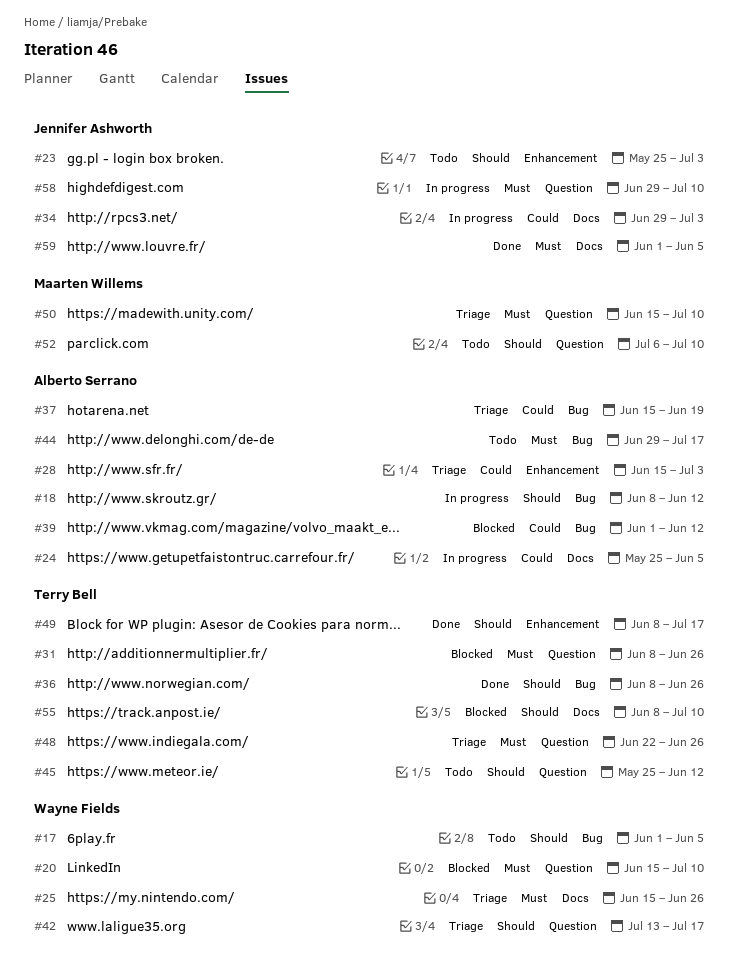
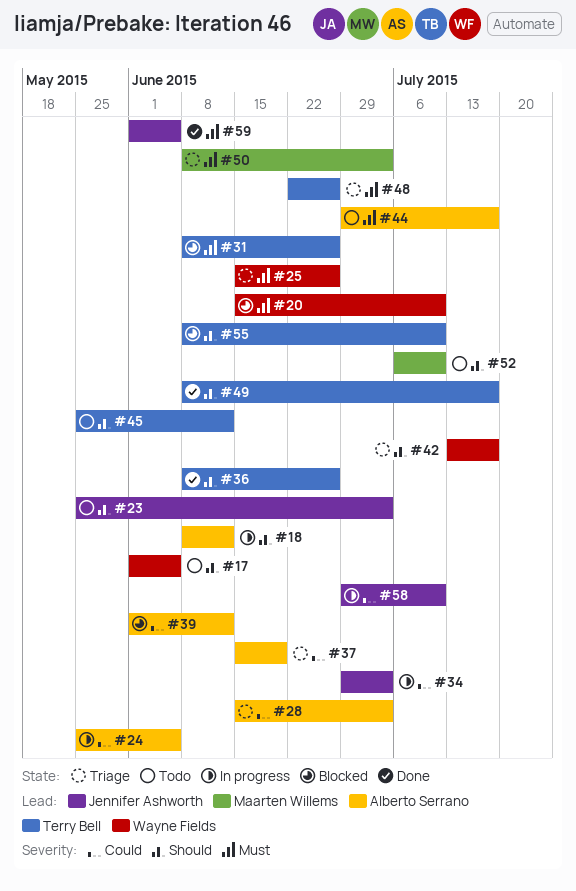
#50, start: Jun 15 -> Jun 8
#50, due: Jul 10 -> Jul 3
#58, priority: Must -> Could

